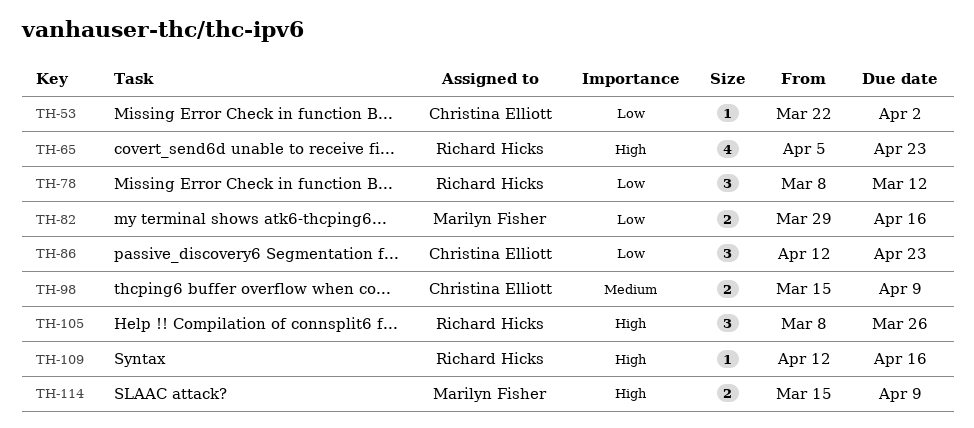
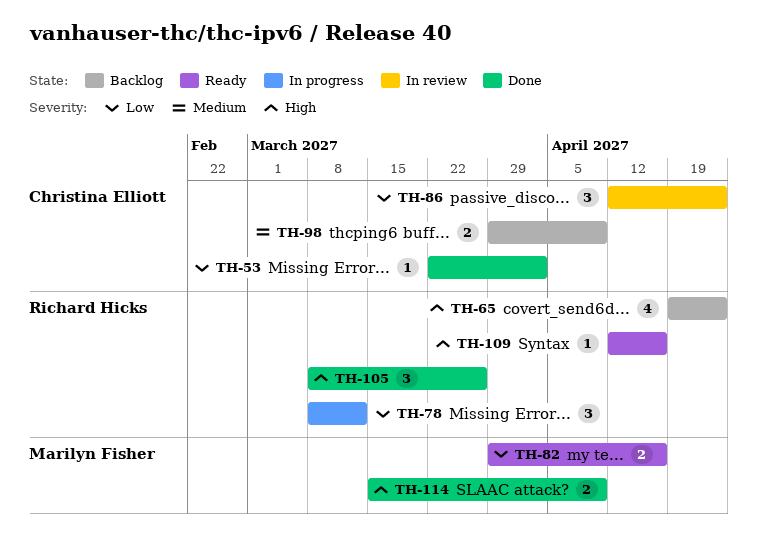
TH-65, start: Apr 5 -> Apr 19
TH-98, start: Mar 15 -> Mar 29

